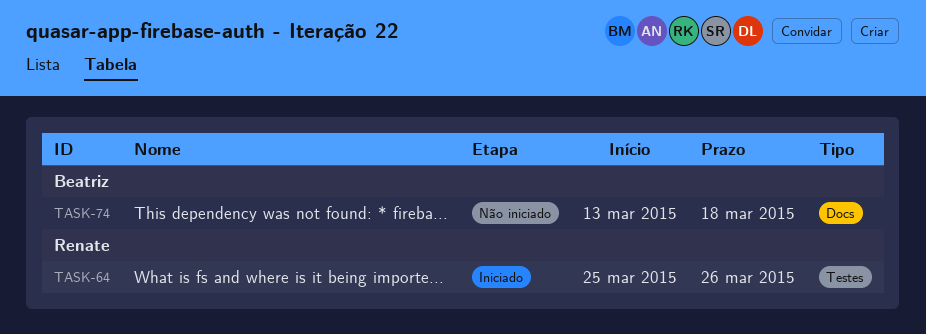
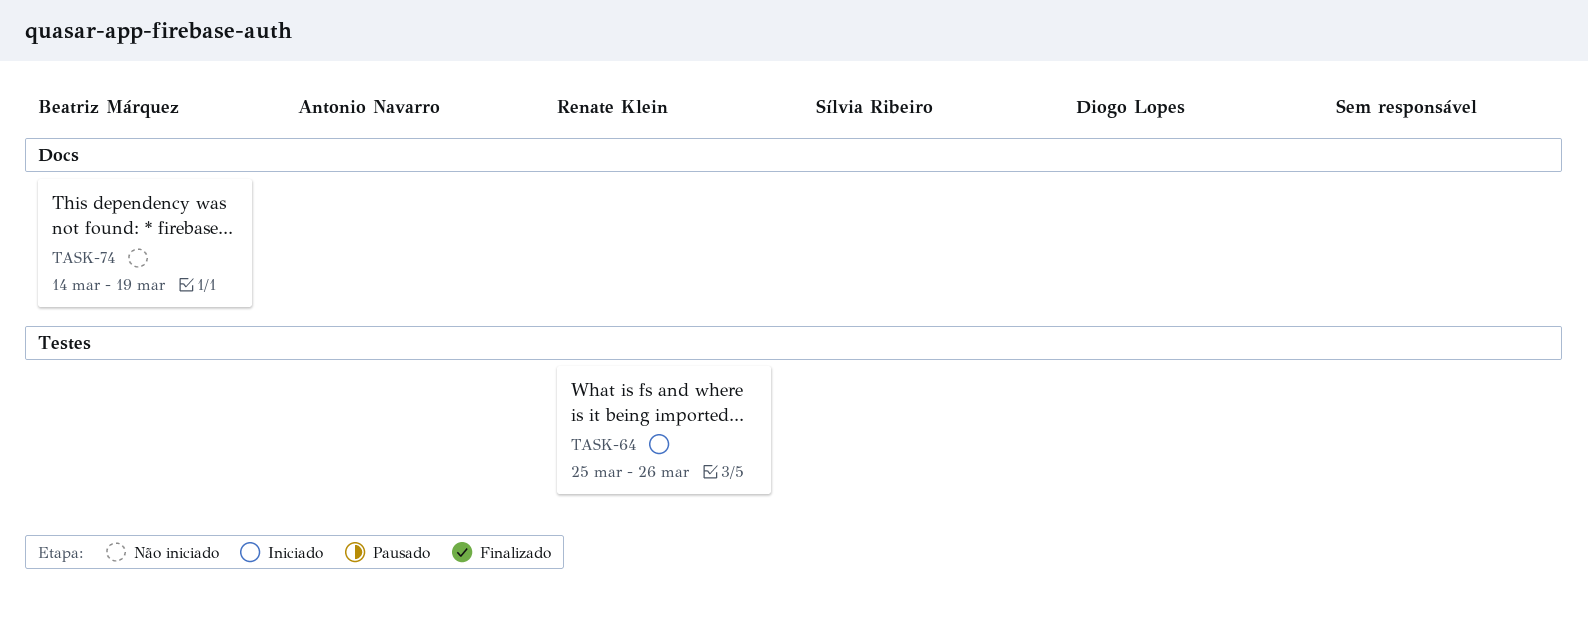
TASK-74, start: Mar 13 -> Mar 14
TASK-74, due: Mar 18 -> Mar 19

